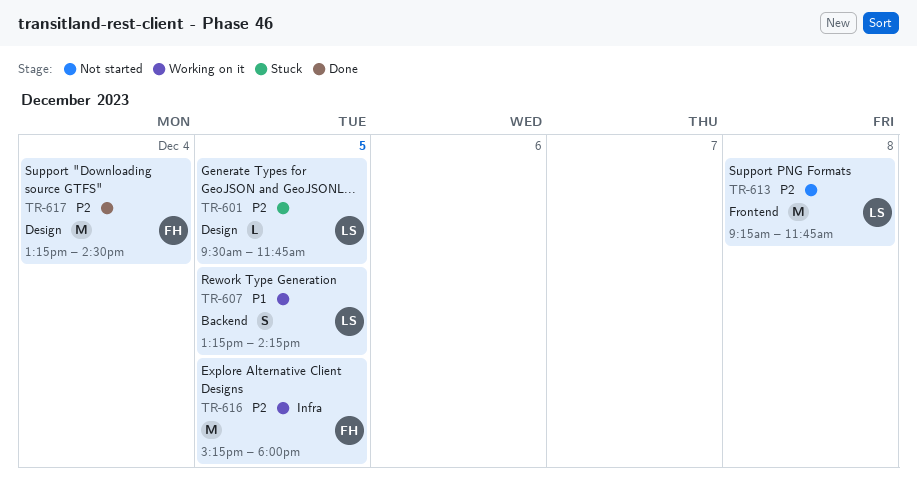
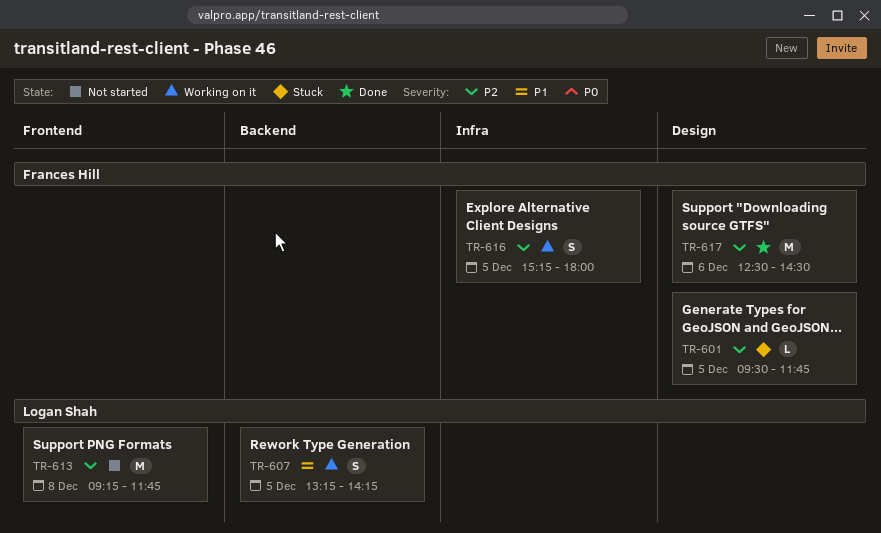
TR-601, owner: Logan Shah -> Frances Hill
TR-616, estimate: M -> S
TR-617, day: Dec 4 -> Dec 6
TR-617, begins: 13:15 -> 12:30

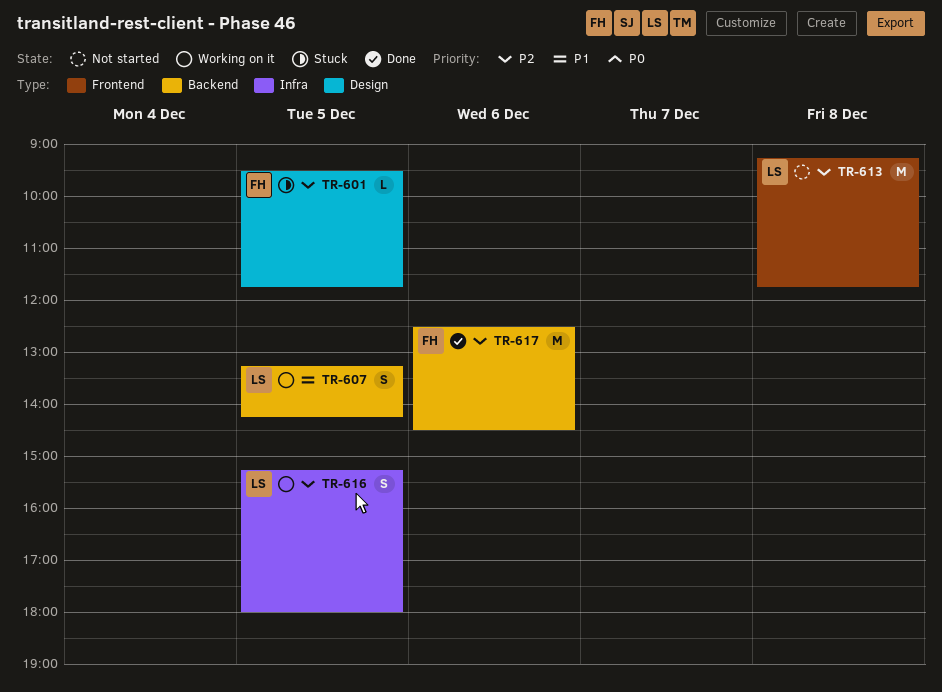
TR-616, owner: Frances Hill -> Logan Shah
TR-617, label: Design -> Backend

